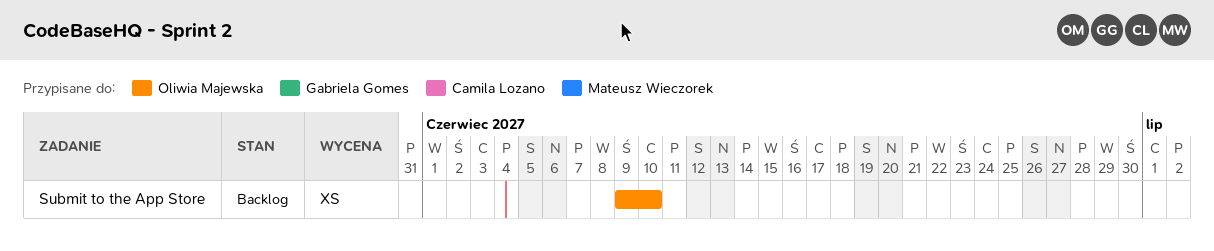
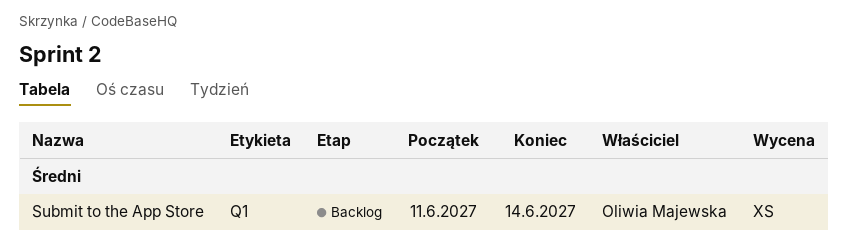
Submit to the App Store, start: Jun 9 -> Jun 11
Submit to the App Store, due: Jun 10 -> Jun 14

